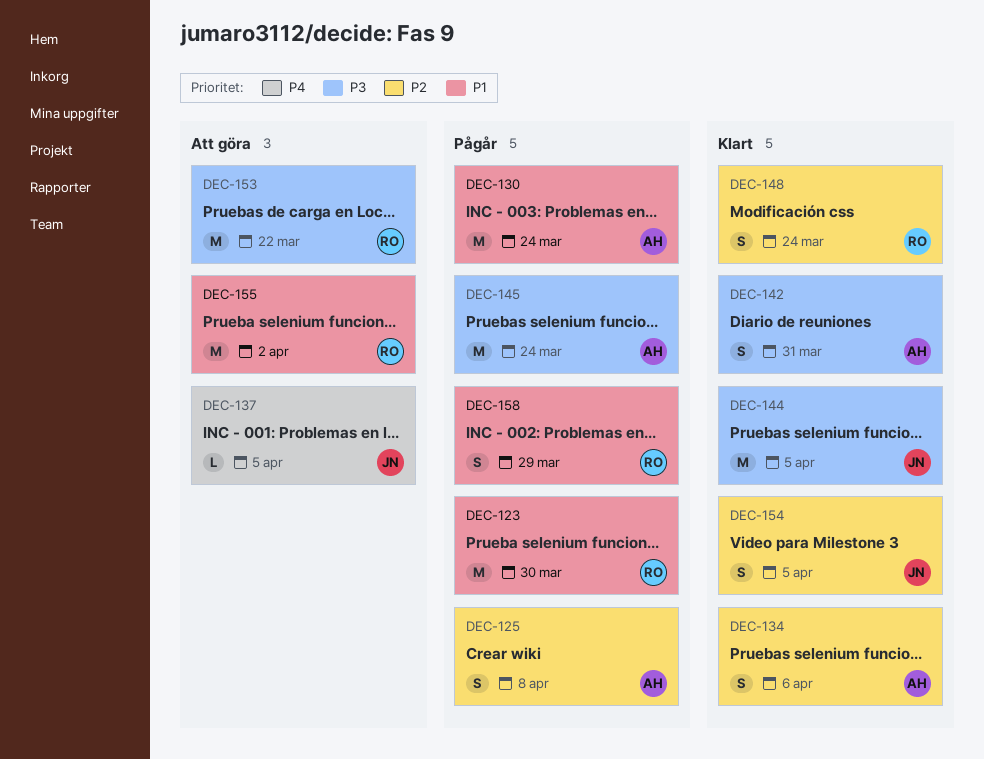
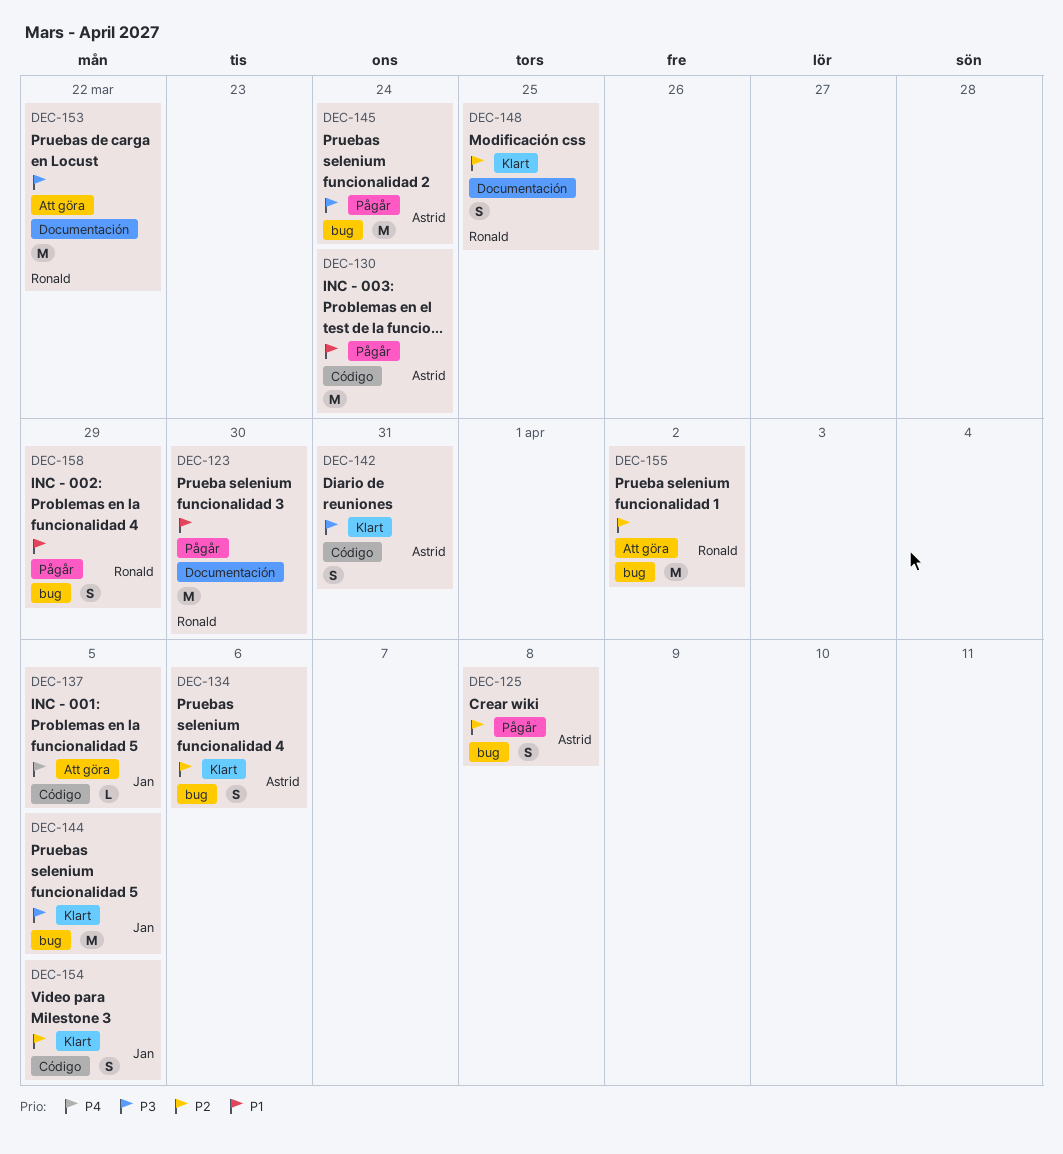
DEC-148, due: Mar 24 -> Mar 25
DEC-155, priority: P1 -> P2

